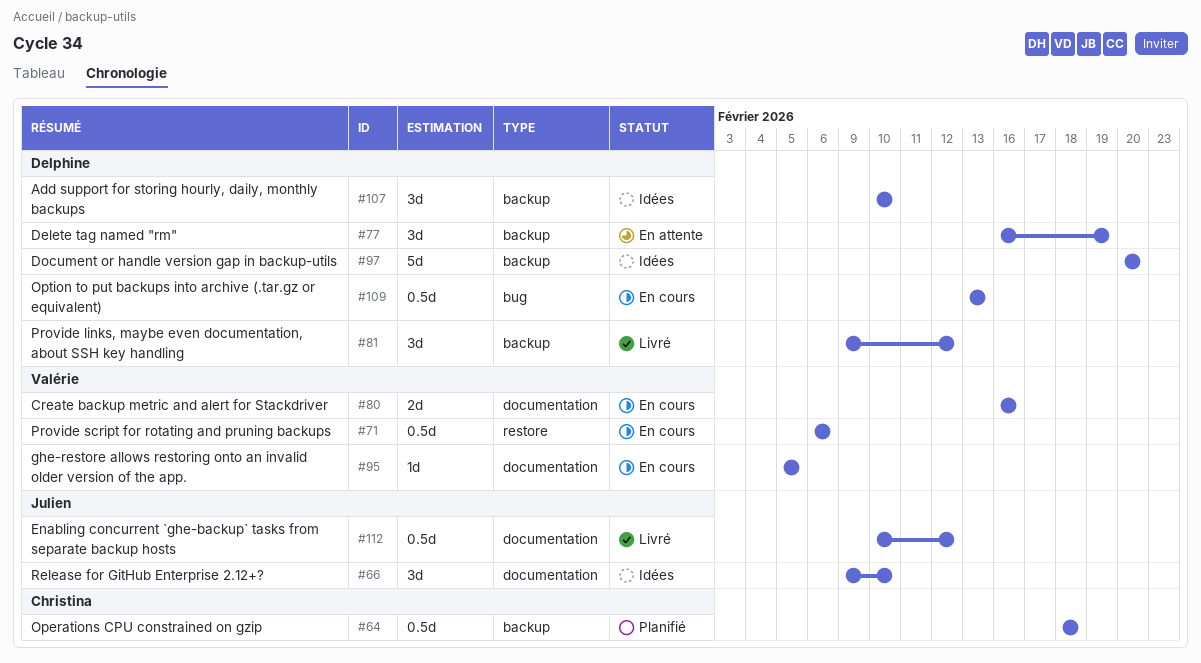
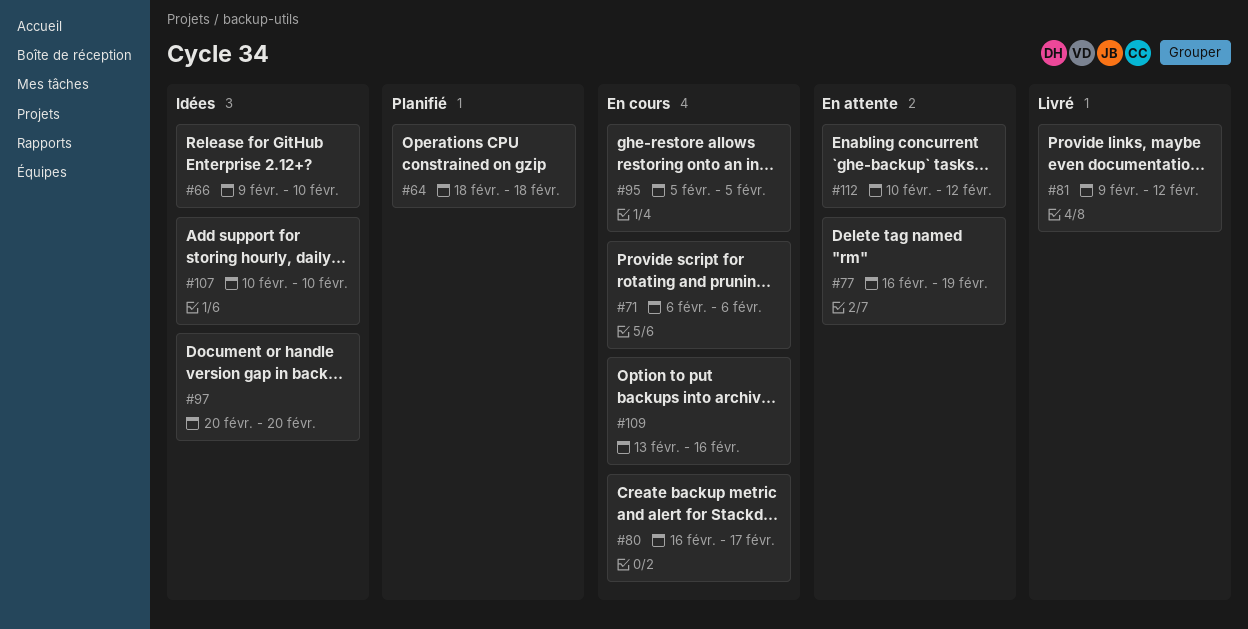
#80, due: Feb 16 -> Feb 17
#109, due: Feb 13 -> Feb 16
#112, status: Livré -> En attente

